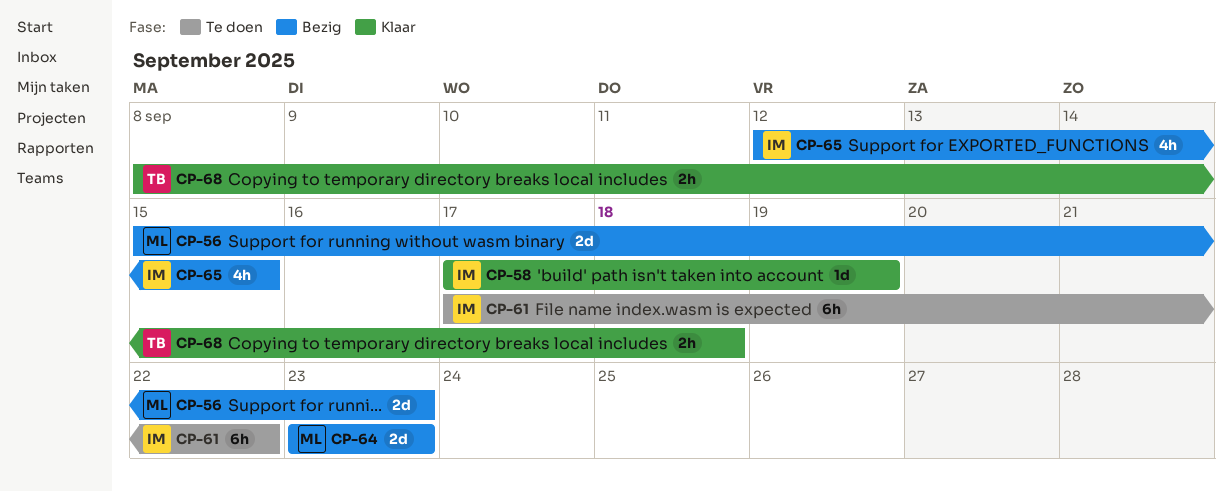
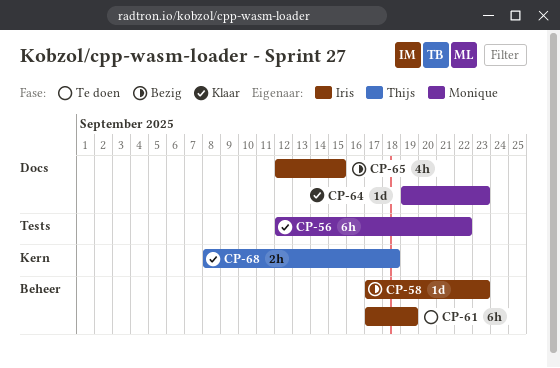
CP-56, status: Bezig -> Klaar
CP-56, estimate: 2d -> 6h
CP-56, start: Sep 15 -> Sep 12
CP-56, due: Sep 23 -> Sep 22
CP-58, status: Klaar -> Bezig
CP-58, due: Sep 19 -> Sep 23
CP-61, due: Sep 22 -> Sep 19
CP-64, status: Bezig -> Klaar
CP-64, estimate: 2d -> 1d
CP-64, start: Sep 23 -> Sep 19

